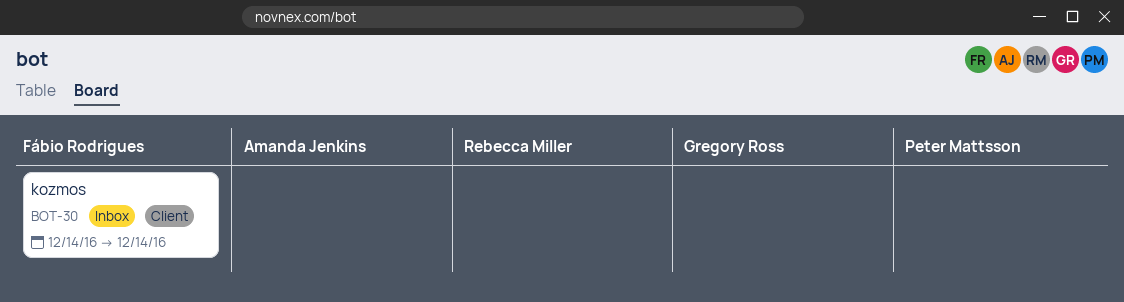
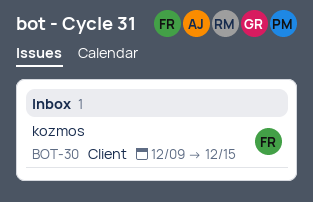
BOT-30, start: Dec 14 -> Dec 9
BOT-30, due: Dec 14 -> Dec 15

